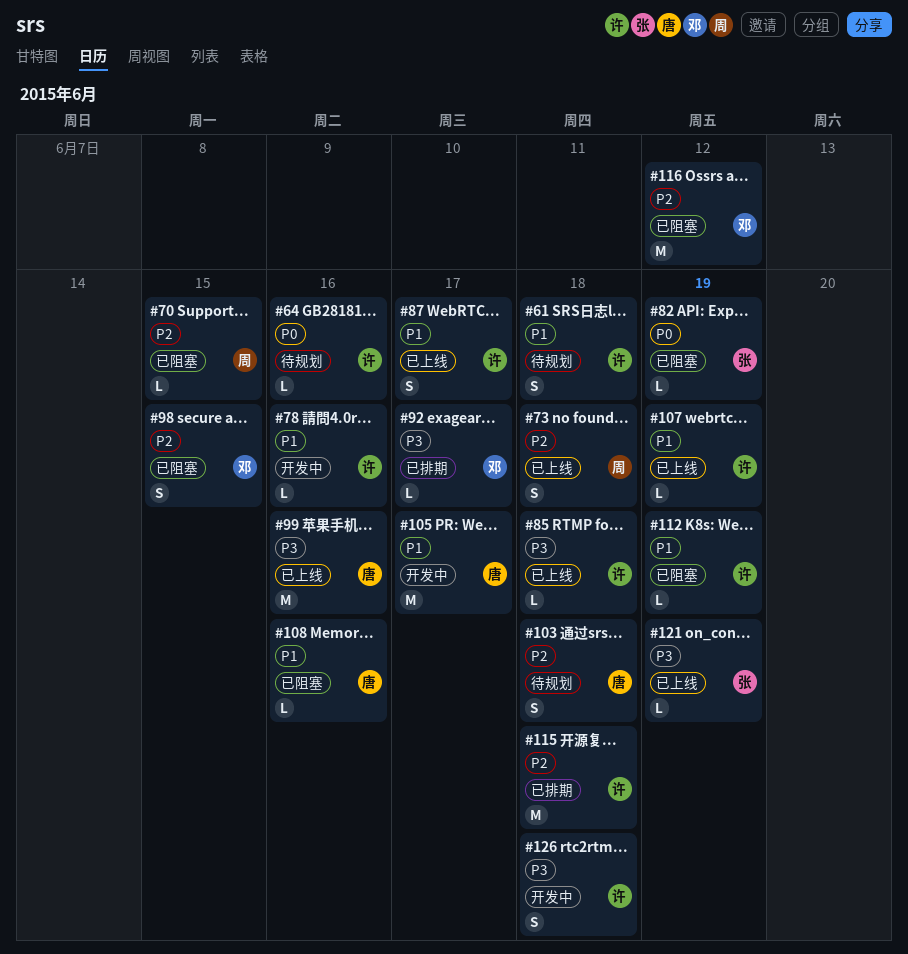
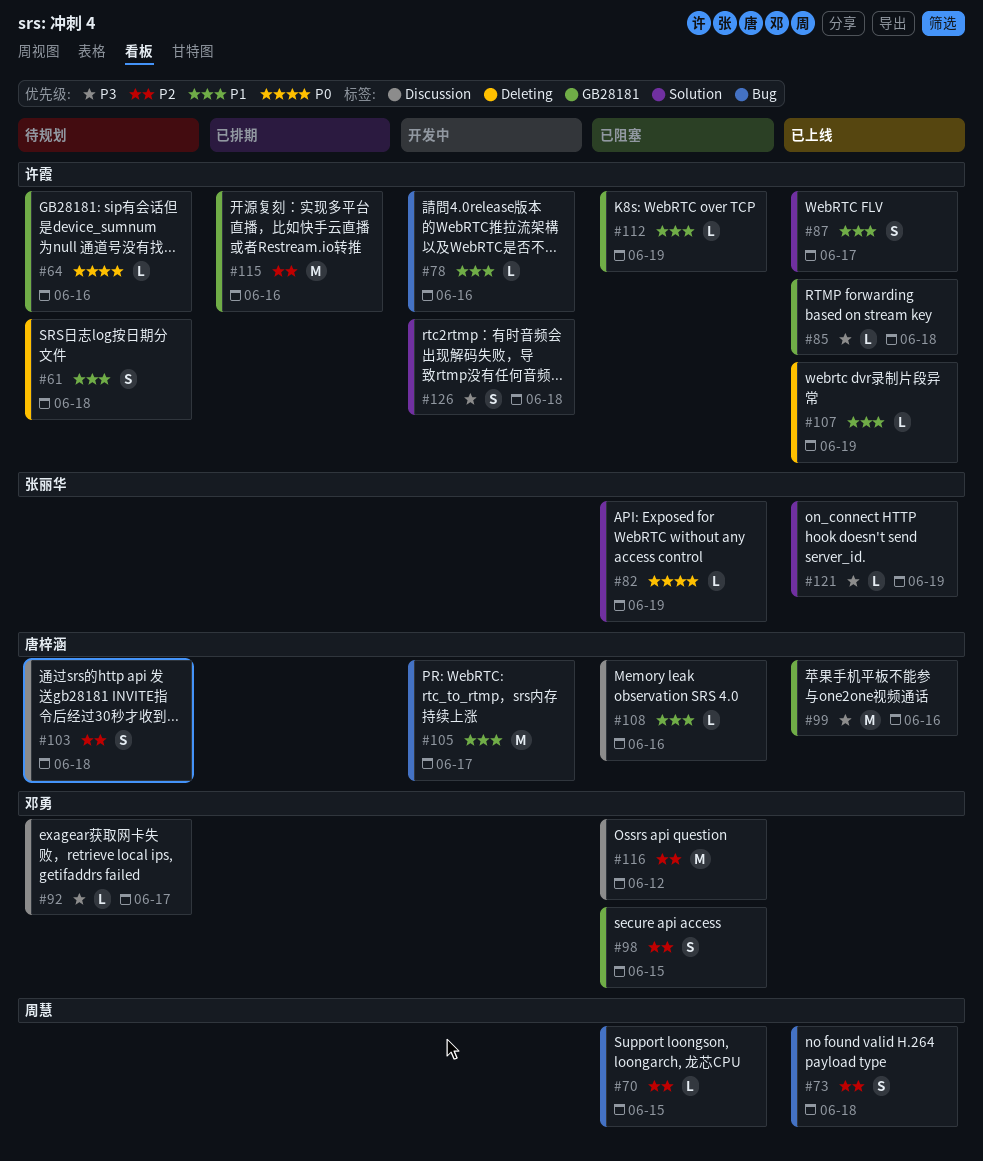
#92, status: 已排期 -> 待规划
#115, due: Jun 18 -> Jun 16

